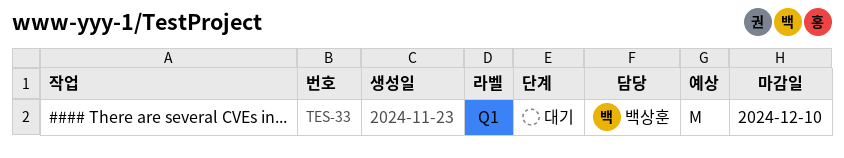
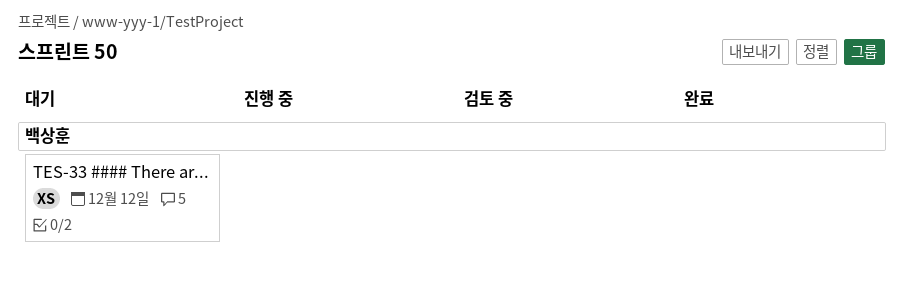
TES-33, estimate: M -> XS
TES-33, due: Dec 10 -> Dec 12

